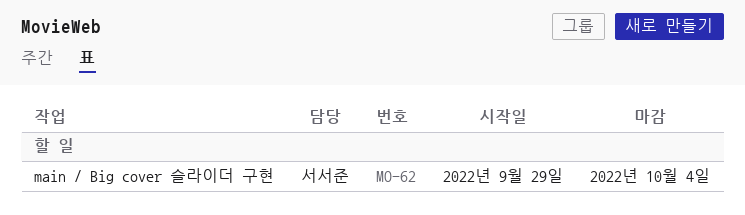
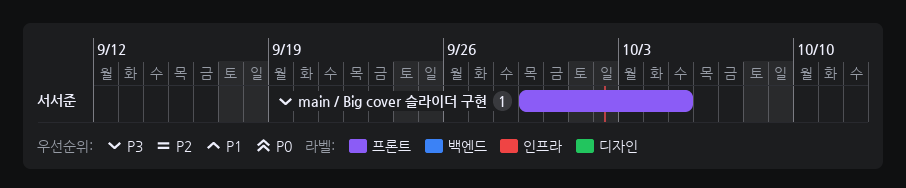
main / Big cover 슬라이더 구현, due: Oct 4 -> Oct 5

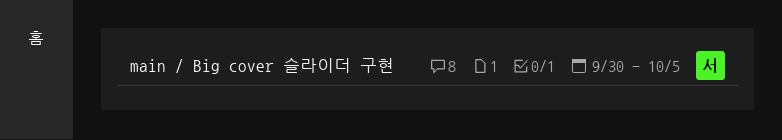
main / Big cover 슬라이더 구현, start: Sep 29 -> Sep 30

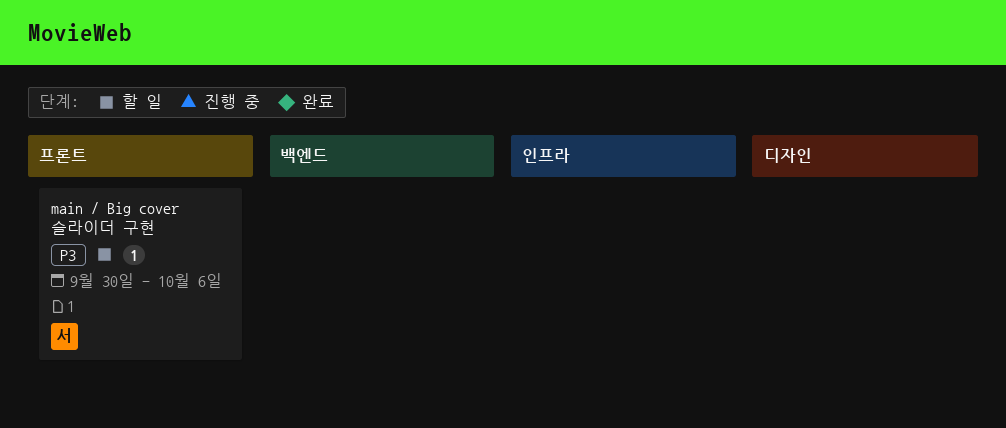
main / Big cover 슬라이더 구현, due: Oct 5 -> Oct 6

